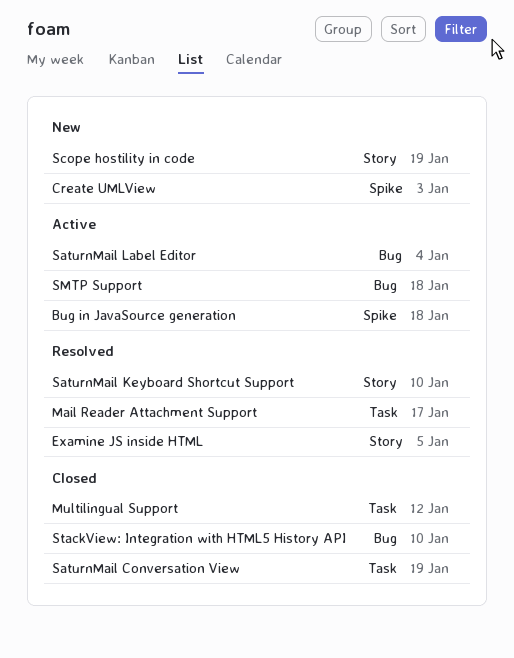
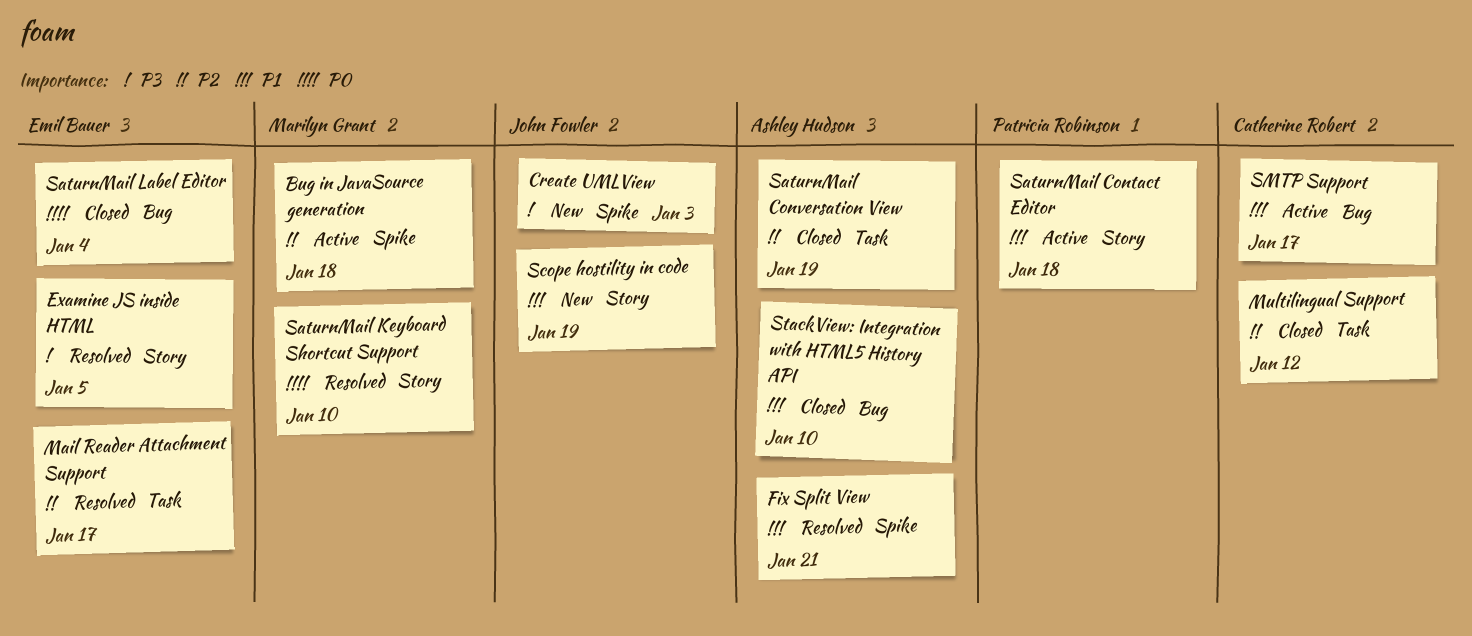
Fix Split View: none -> present
SaturnMail Contact Editor: none -> present
SaturnMail Label Editor, status: Active -> Closed
SMTP Support, due: Jan 18 -> Jan 17

